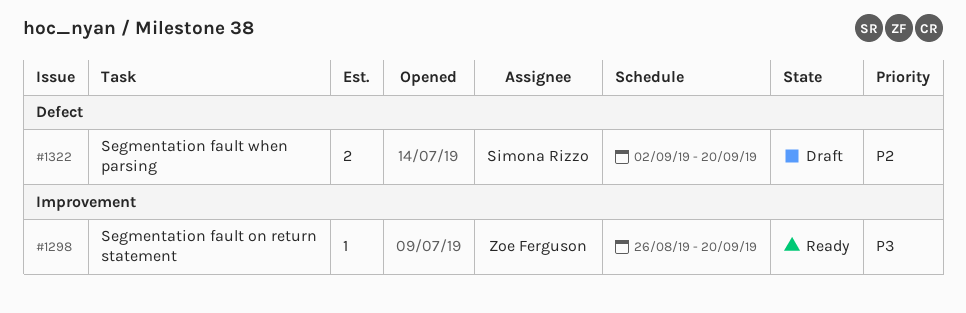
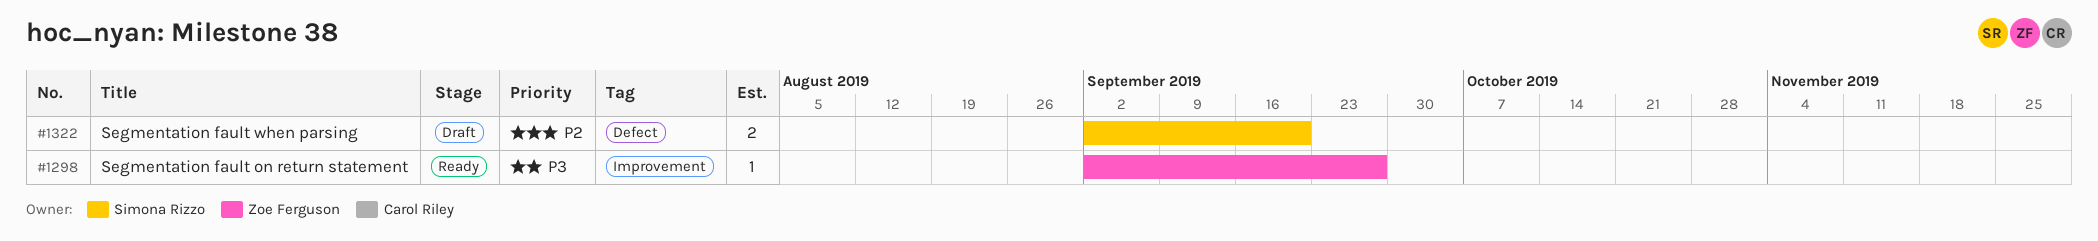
#1298, start: Aug 26 -> Sep 2
#1298, due: Sep 20 -> Sep 27

